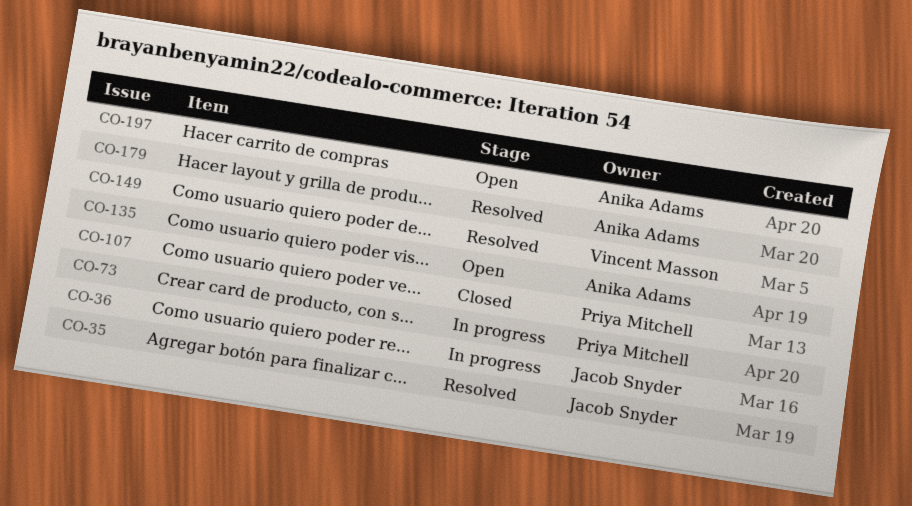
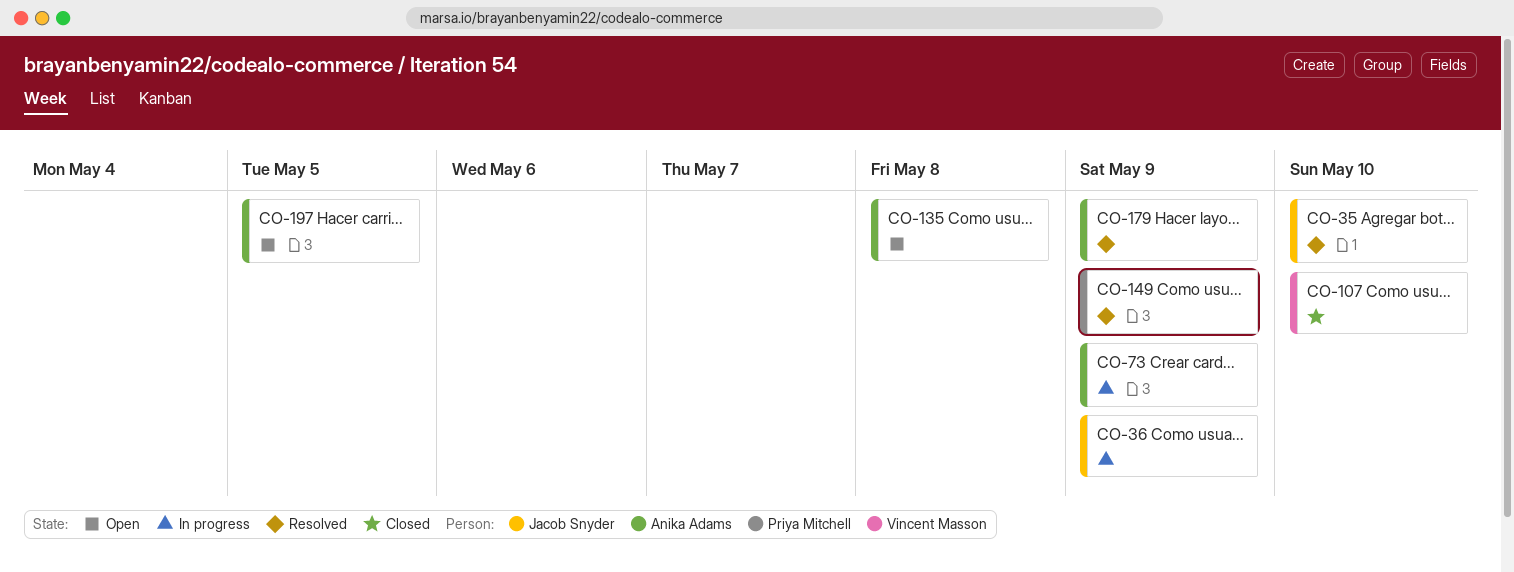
CO-73, owner: Priya Mitchell -> Anika Adams
CO-107, owner: Priya Mitchell -> Vincent Masson
CO-149, owner: Vincent Masson -> Priya Mitchell

